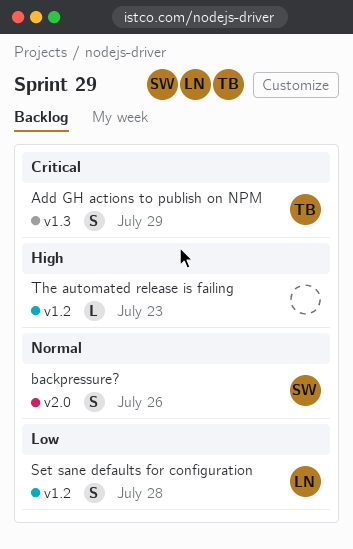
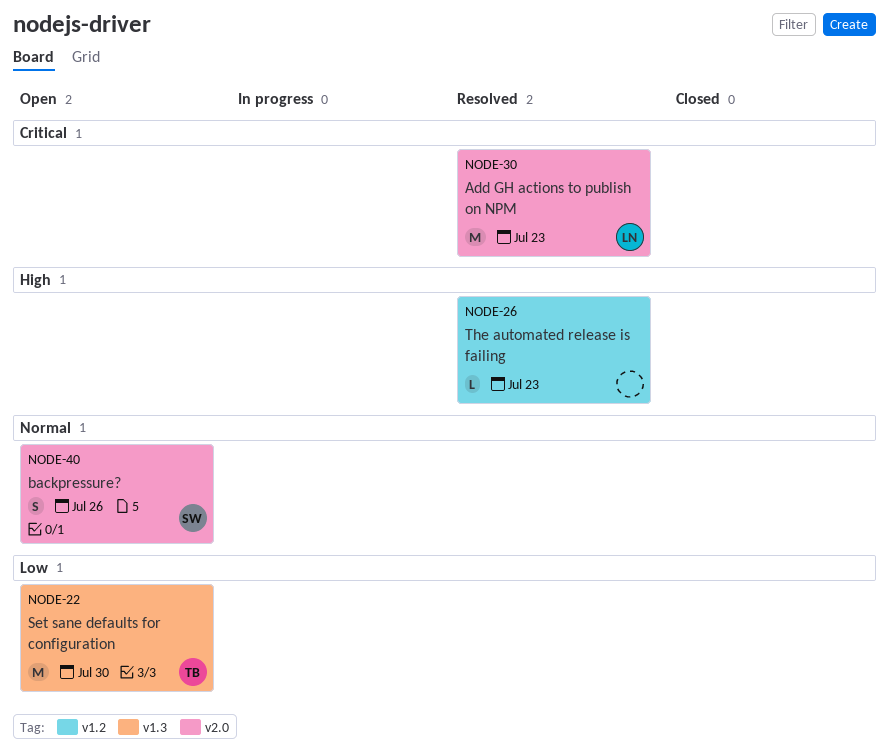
Add GH actions to publish on NPM, owner: TB -> LN
Add GH actions to publish on NPM, label: v1.3 -> v2.0
Add GH actions to publish on NPM, estimate: S -> M
Add GH actions to publish on NPM, due: Jul 29 -> Jul 23
Set sane defaults for configuration, owner: LN -> TB
Set sane defaults for configuration, label: v1.2 -> v1.3
Set sane defaults for configuration, estimate: S -> M
Set sane defaults for configuration, due: Jul 28 -> Jul 30

